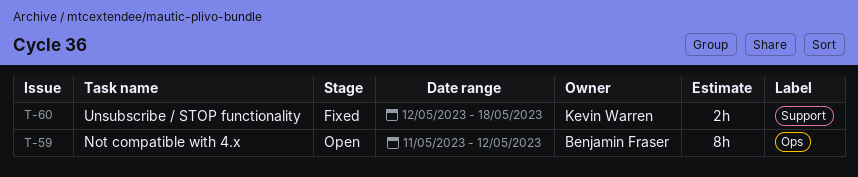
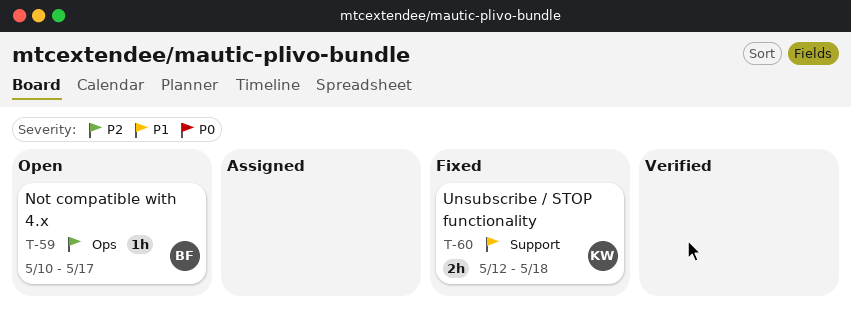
T-59, estimate: 8h -> 1h
T-59, start: May 11 -> May 10
T-59, due: May 12 -> May 17

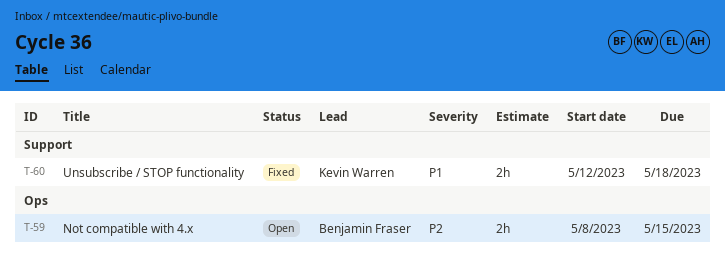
T-59, estimate: 1h -> 2h
T-59, start: May 10 -> May 8
T-59, due: May 17 -> May 15

